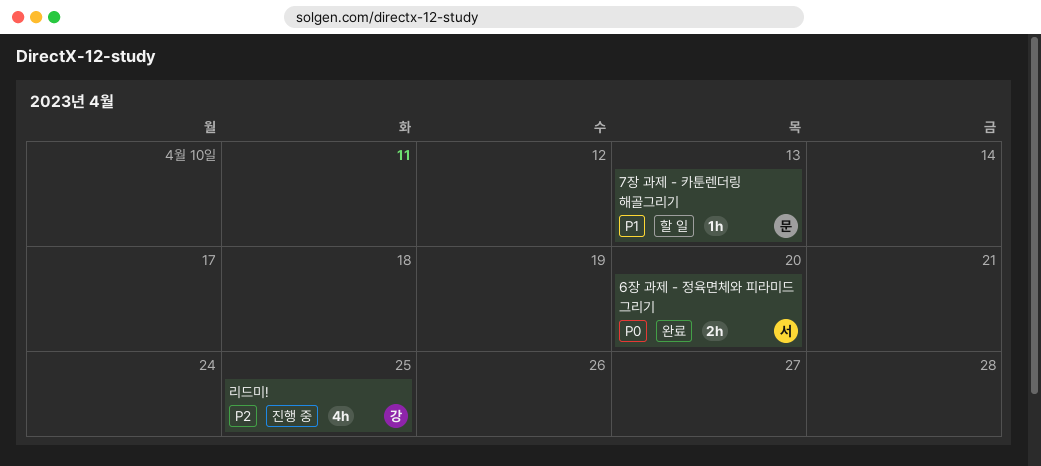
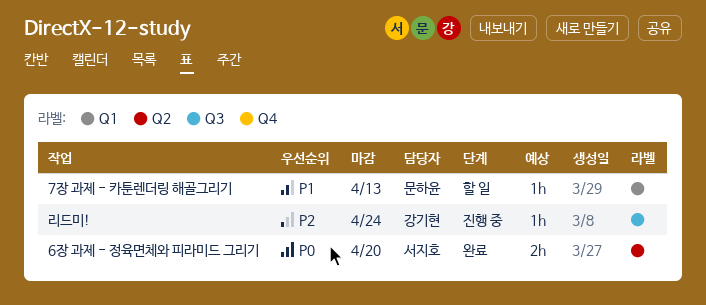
리드미!, estimate: 4h -> 1h
리드미!, due: Apr 25 -> Apr 24

